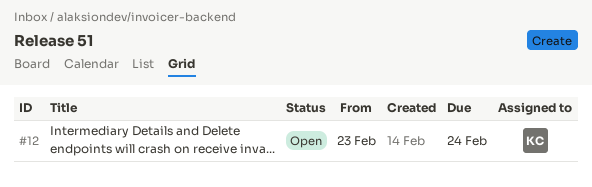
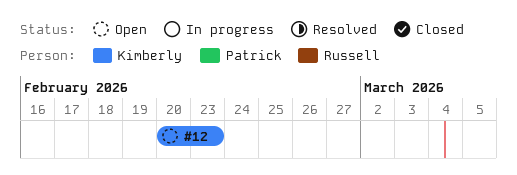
#12, start: Feb 23 -> Feb 20
#12, due: Feb 24 -> Feb 23

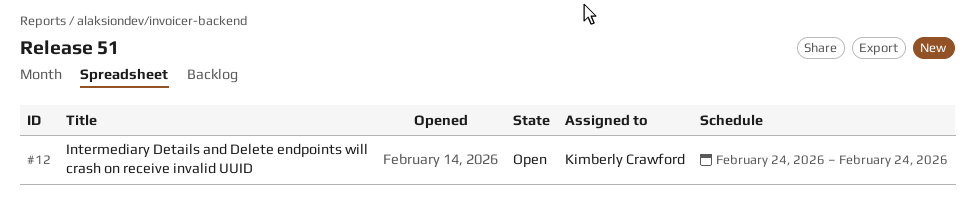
#12, start: Feb 20 -> Feb 24
#12, due: Feb 23 -> Feb 24

